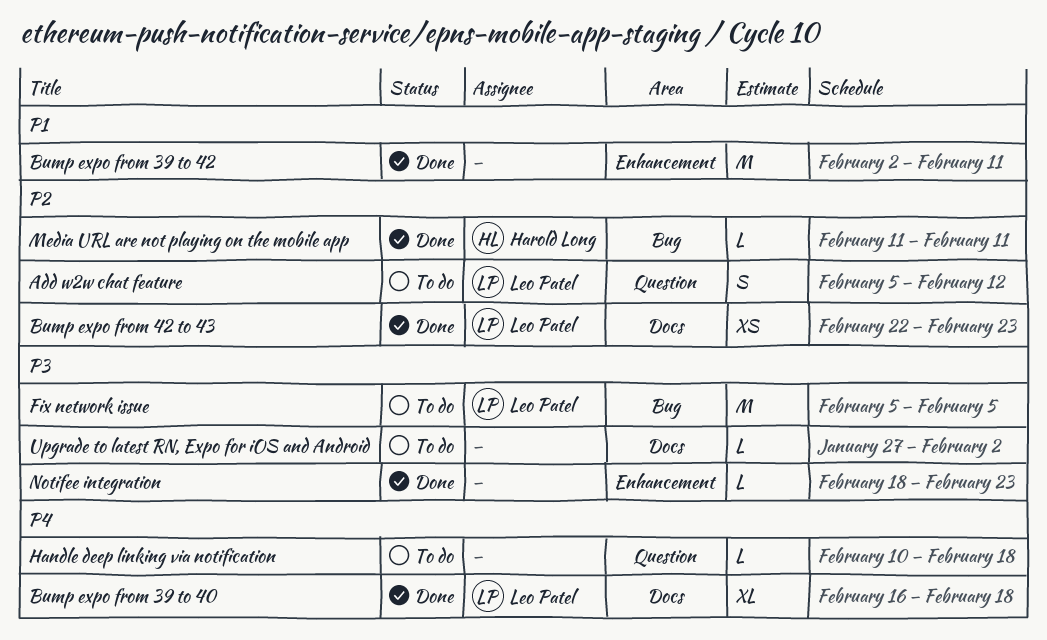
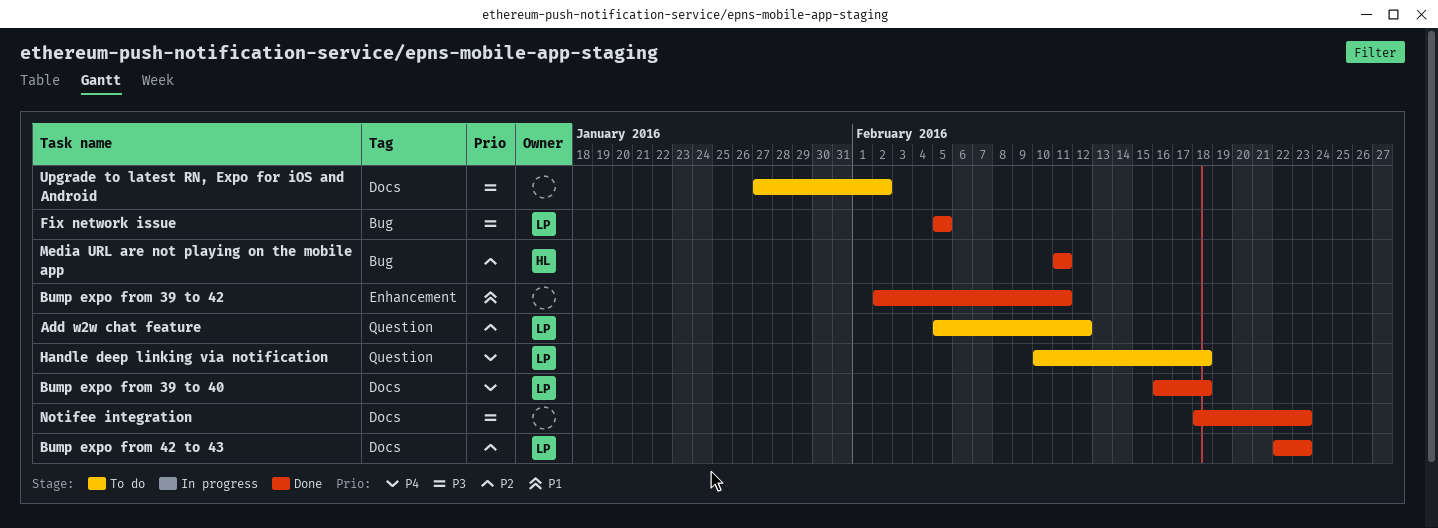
Fix network issue, status: To do -> Done
Handle deep linking via notification, owner: none -> Leo Patel
Notifee integration, label: Enhancement -> Docs

